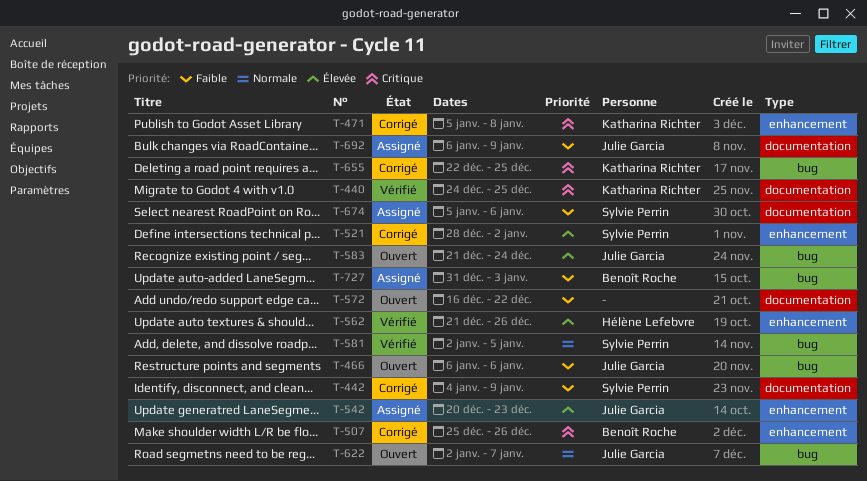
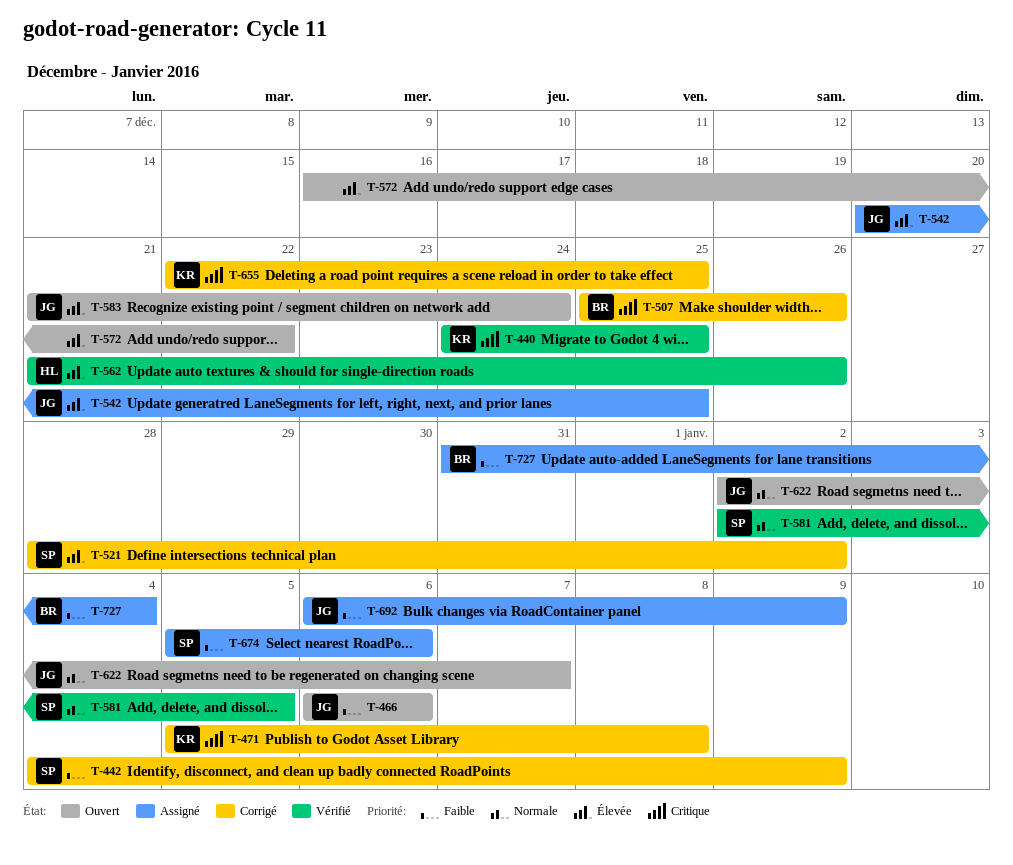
T-542, due: Dec 23 -> Dec 25
T-572, priority: Faible -> Élevée
T-727, due: Jan 3 -> Jan 4

